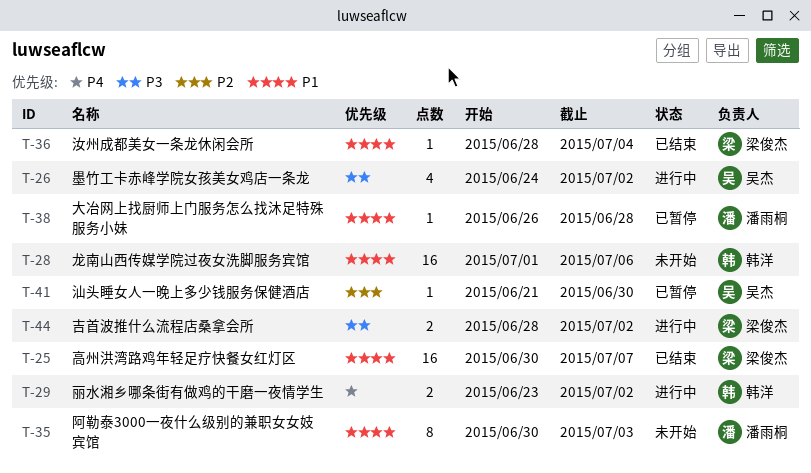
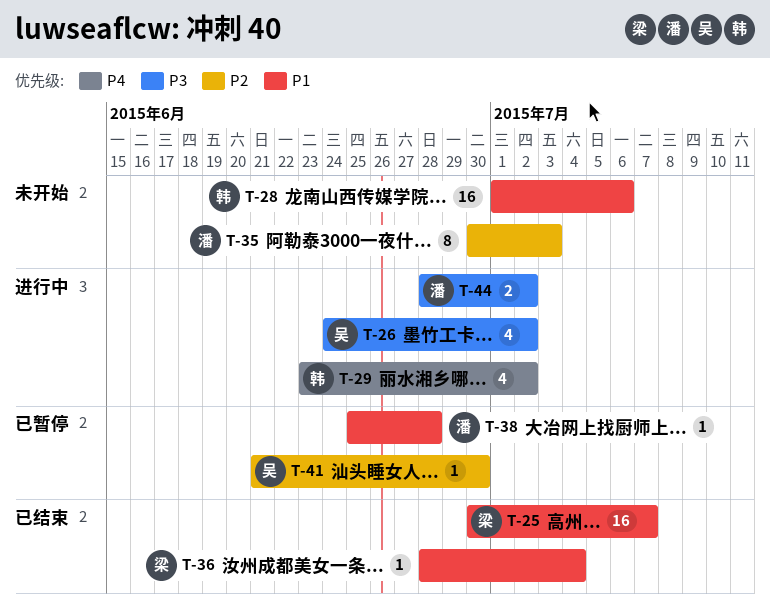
T-29, estimate: 2 -> 4
T-35, priority: P1 -> P2
T-38, start: Jun 26 -> Jun 25
T-44, owner: 梁俊杰 -> 潘雨桐

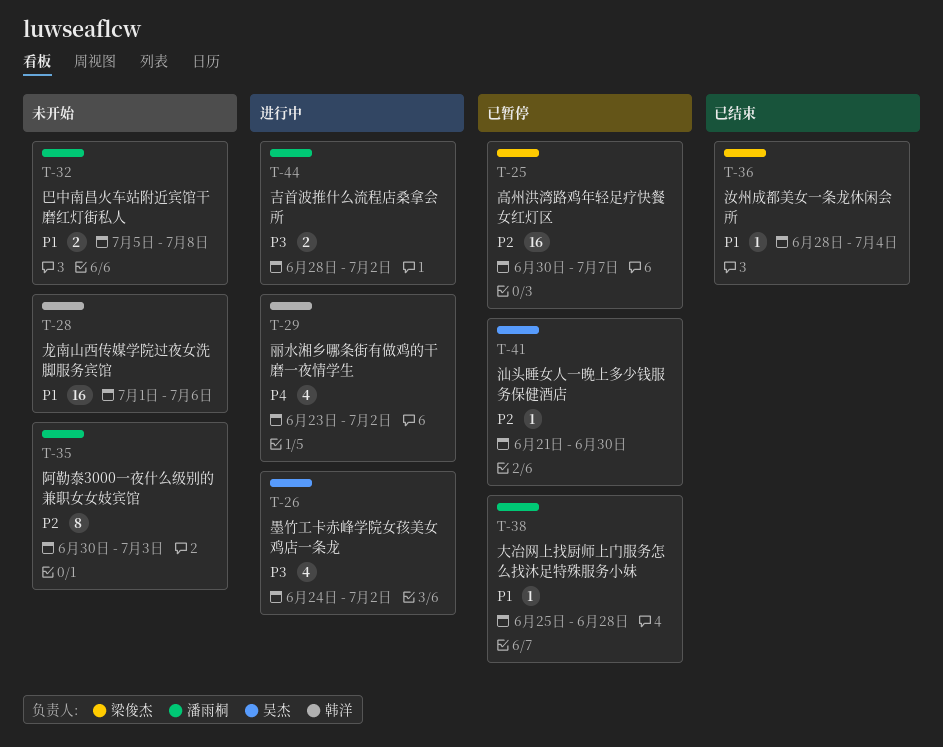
T-25, status: 已结束 -> 已暂停
T-25, priority: P1 -> P2
T-32: none -> present

